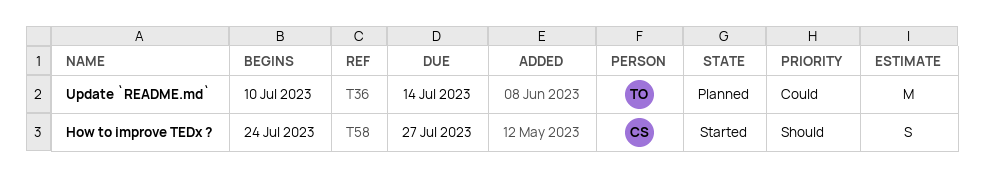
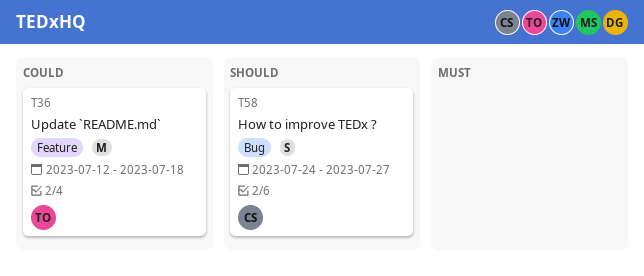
T36, start: Jul 10 -> Jul 12
T36, due: Jul 14 -> Jul 18

